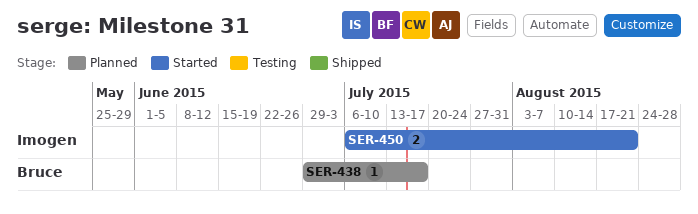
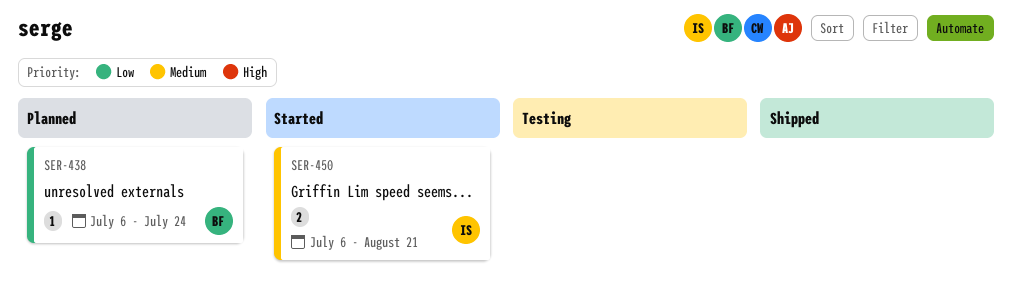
SER-438, start: Jun 29 -> Jul 6
SER-438, due: Jul 17 -> Jul 24

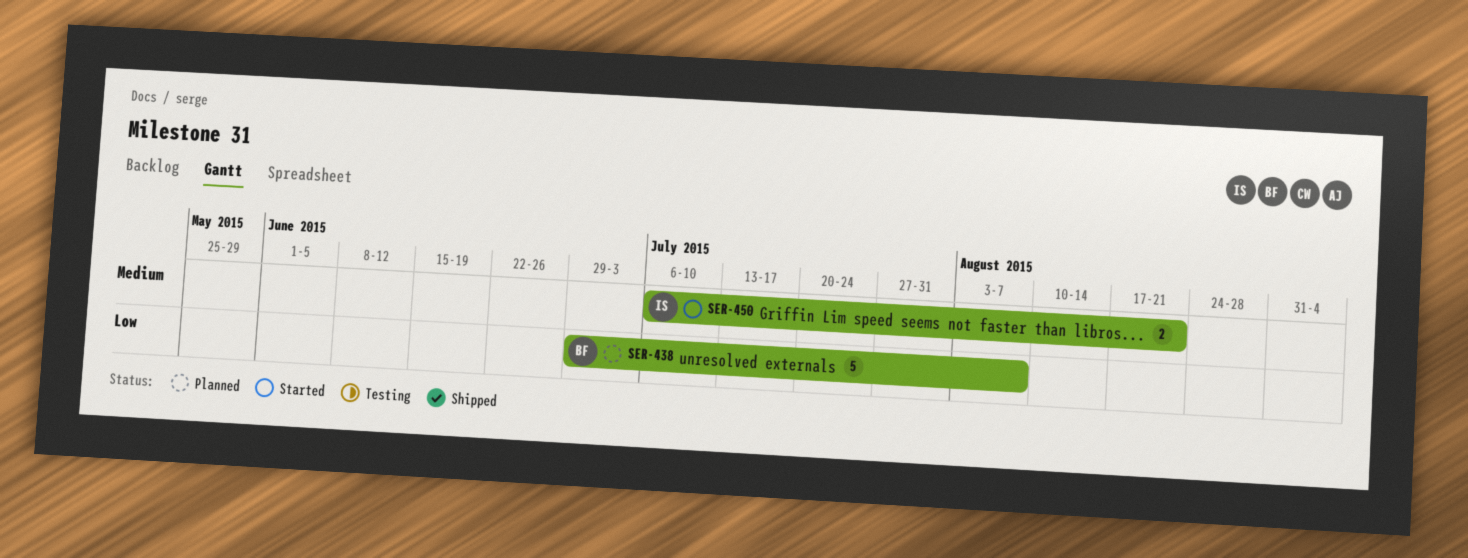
SER-438, estimate: 1 -> 5
SER-438, start: Jul 6 -> Jun 29
SER-438, due: Jul 24 -> Aug 7

